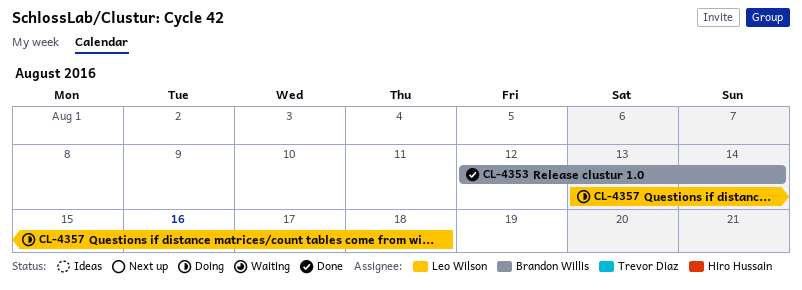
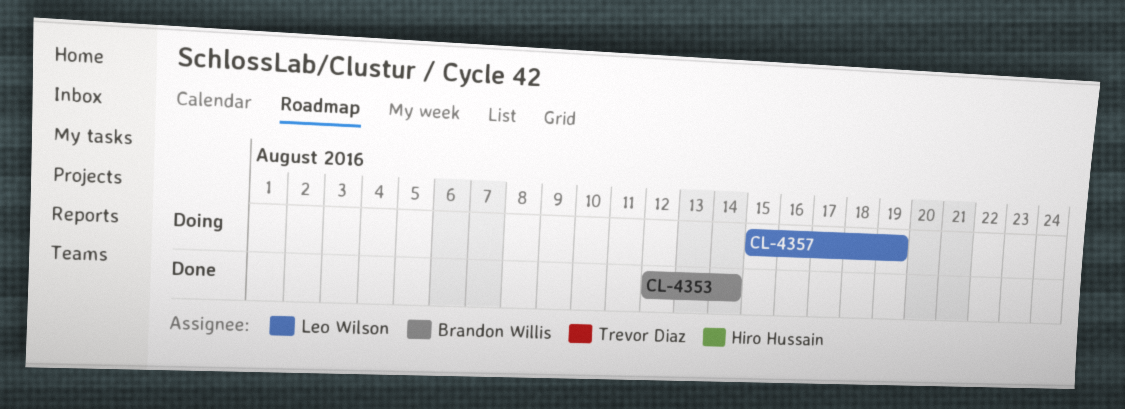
CL-4357, start: Aug 13 -> Aug 15
CL-4357, due: Aug 18 -> Aug 19

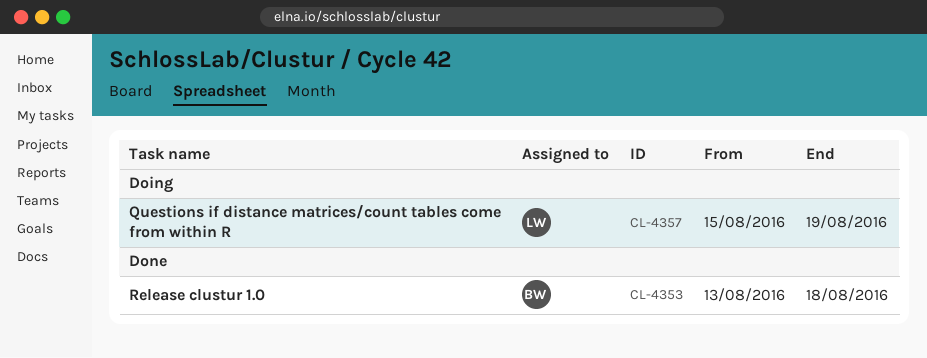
CL-4353, start: Aug 12 -> Aug 13
CL-4353, due: Aug 14 -> Aug 18

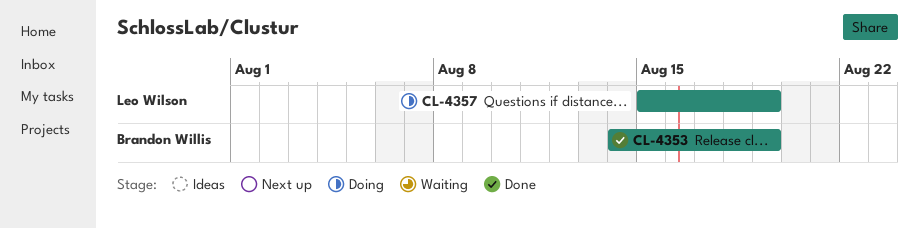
CL-4353, start: Aug 13 -> Aug 14
CL-4353, due: Aug 18 -> Aug 19

